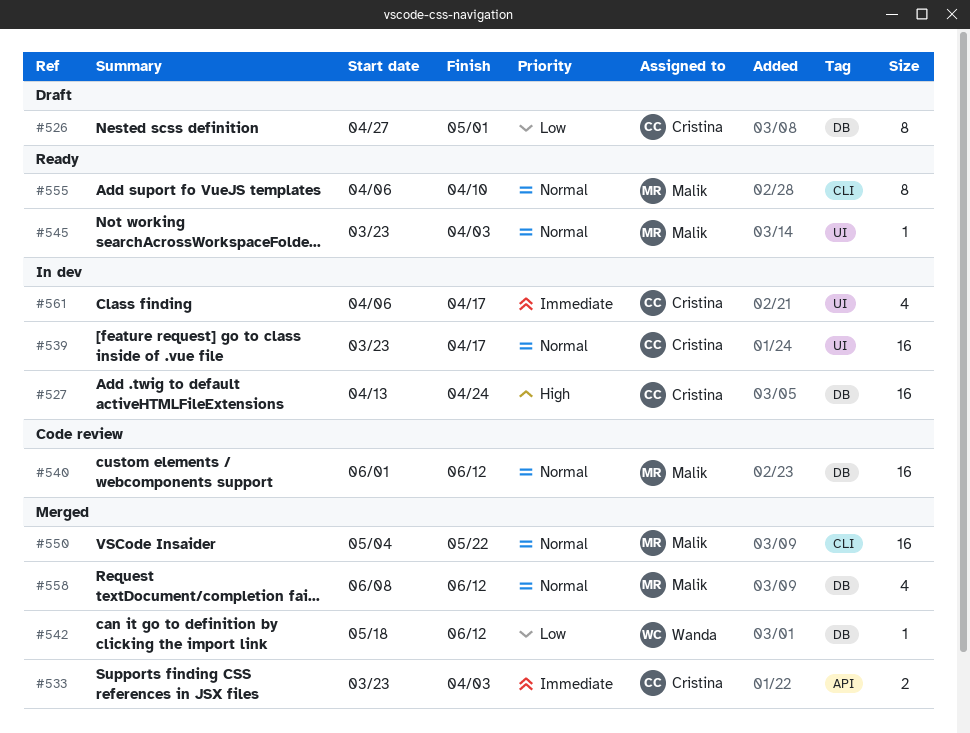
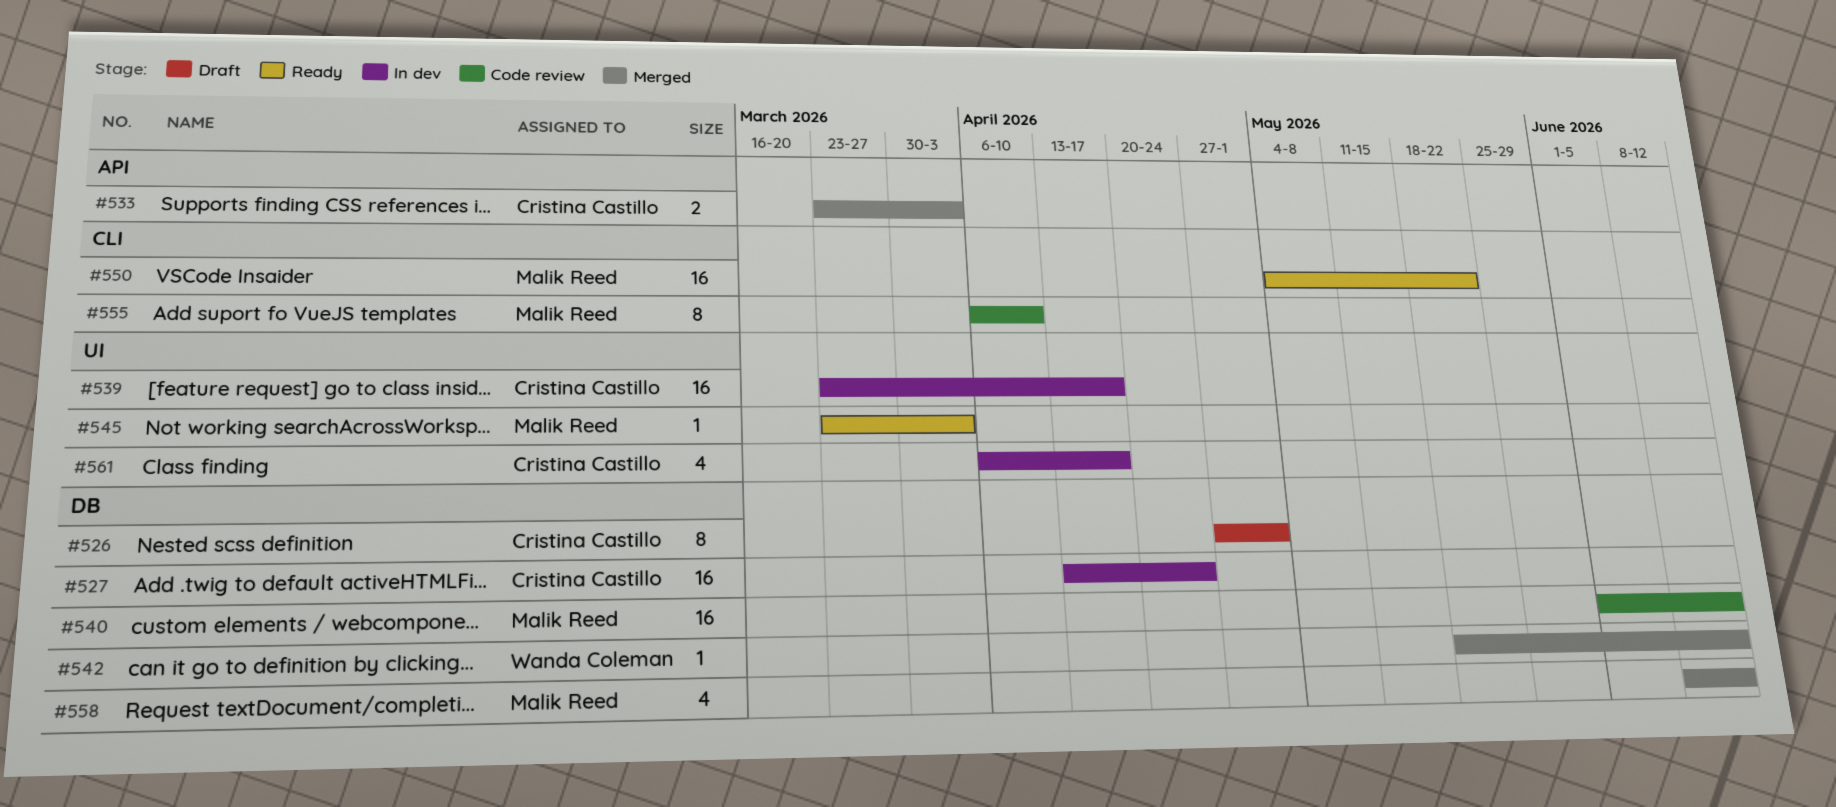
#550, status: Merged -> Ready
#555, status: Ready -> Code review

